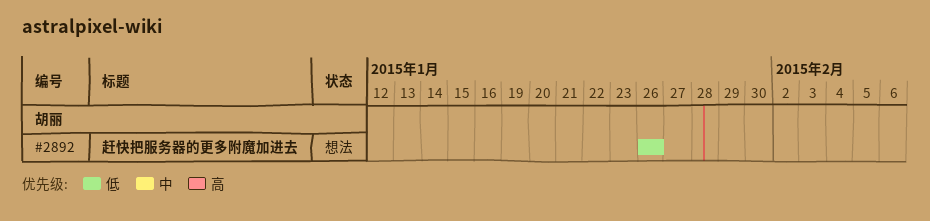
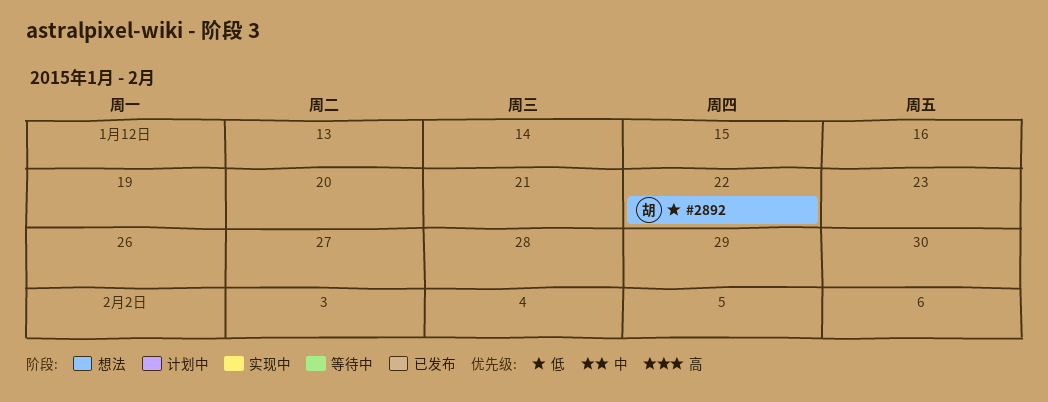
#2892, start: Jan 26 -> Jan 22
#2892, due: Jan 26 -> Jan 22

